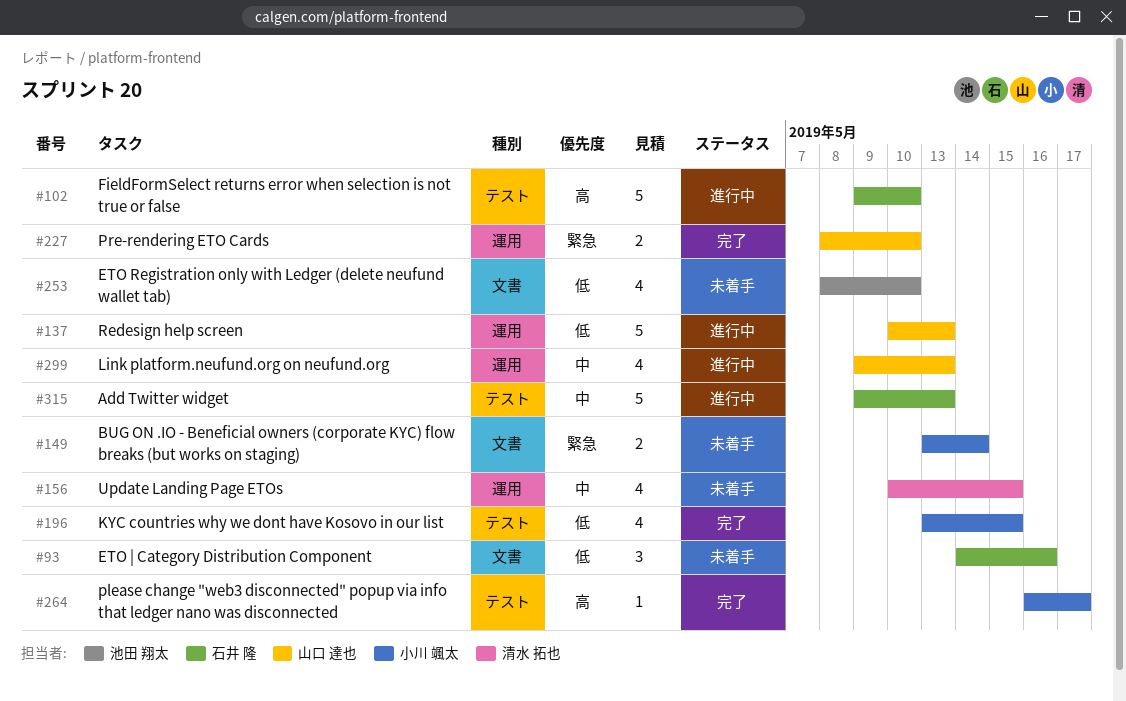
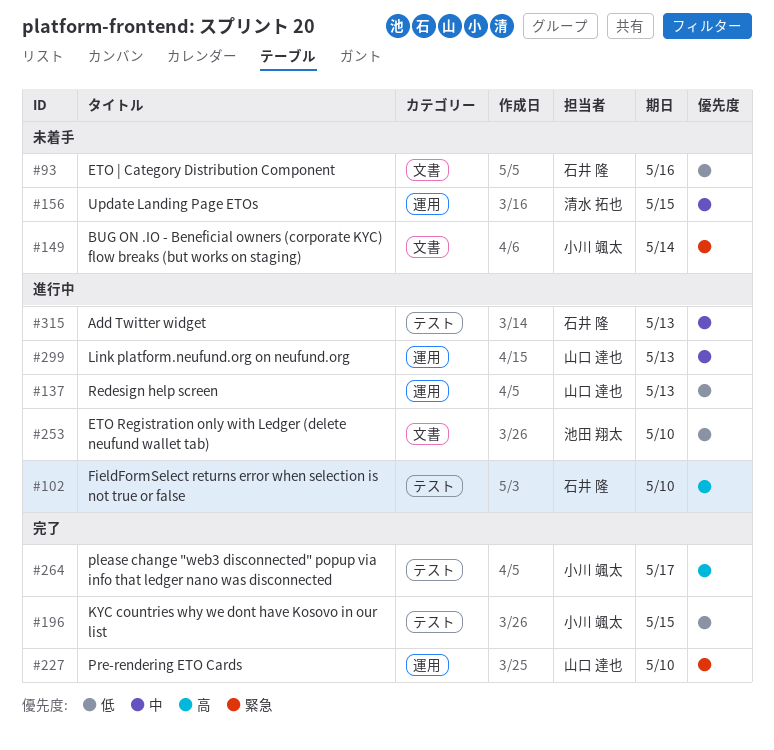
#253, status: 未着手 -> 進行中

